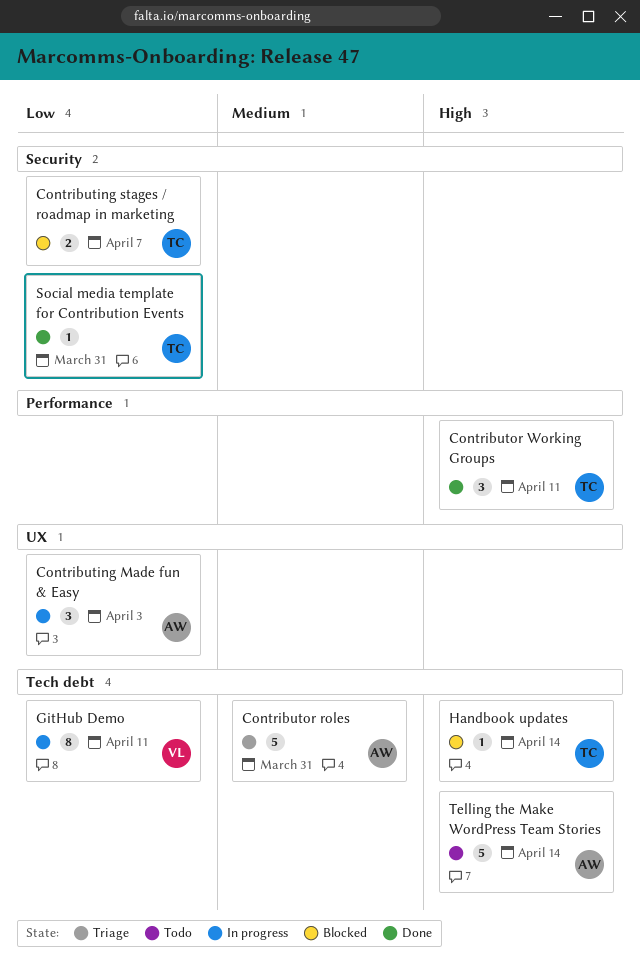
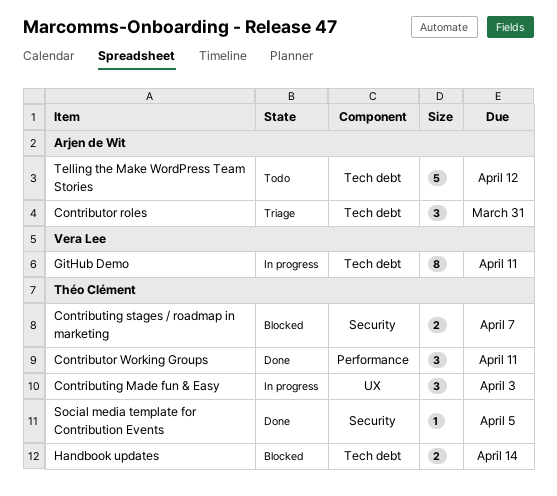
Contributing Made fun & Easy, owner: Arjen de Wit -> Théo Clément
Contributor roles, estimate: 5 -> 3
Handbook updates, estimate: 1 -> 2
Social media template for Contribution Events, due: Mar 31 -> Apr 5
Telling the Make WordPress Team Stories, due: Apr 14 -> Apr 12

